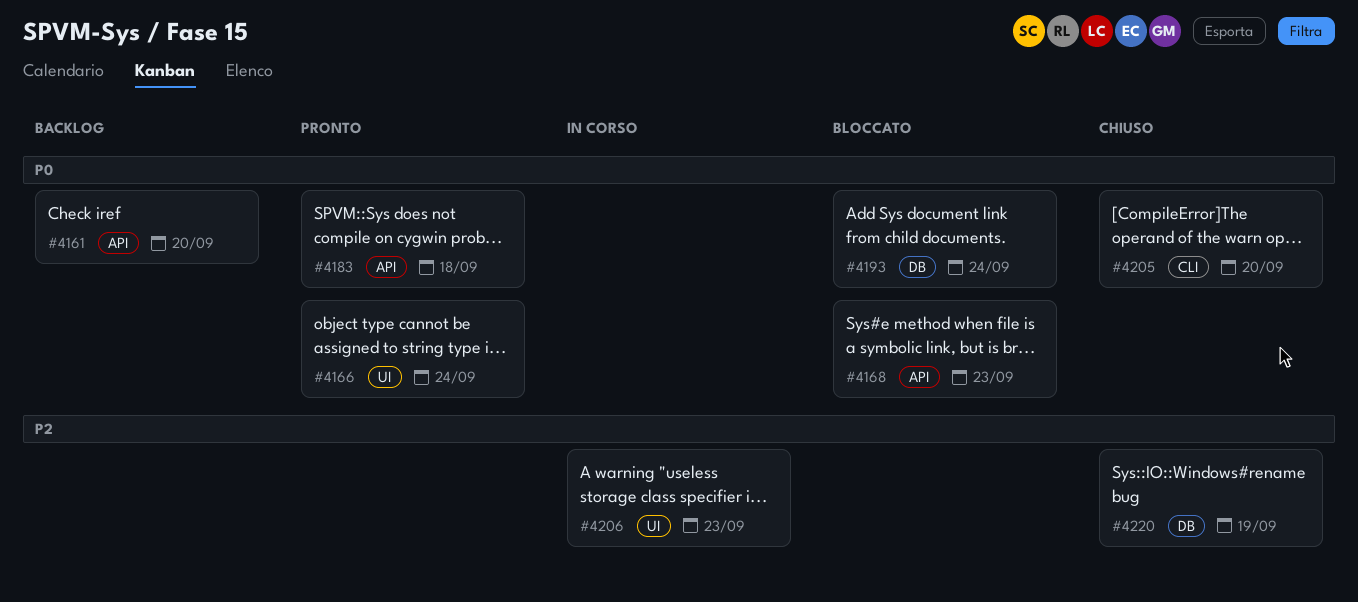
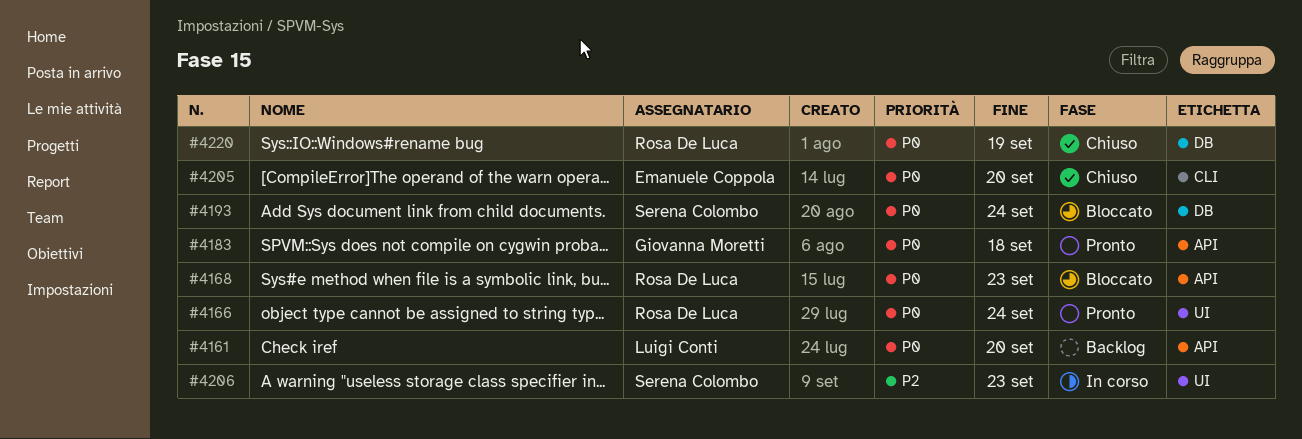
#4220, priority: P2 -> P0

